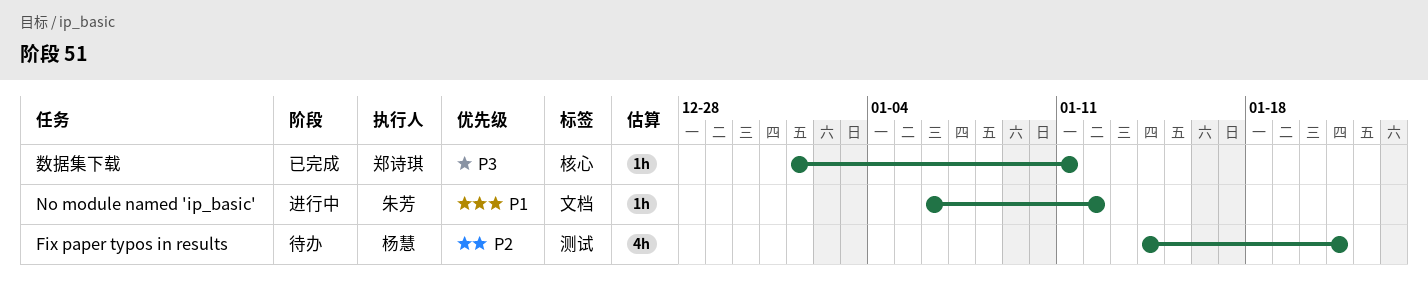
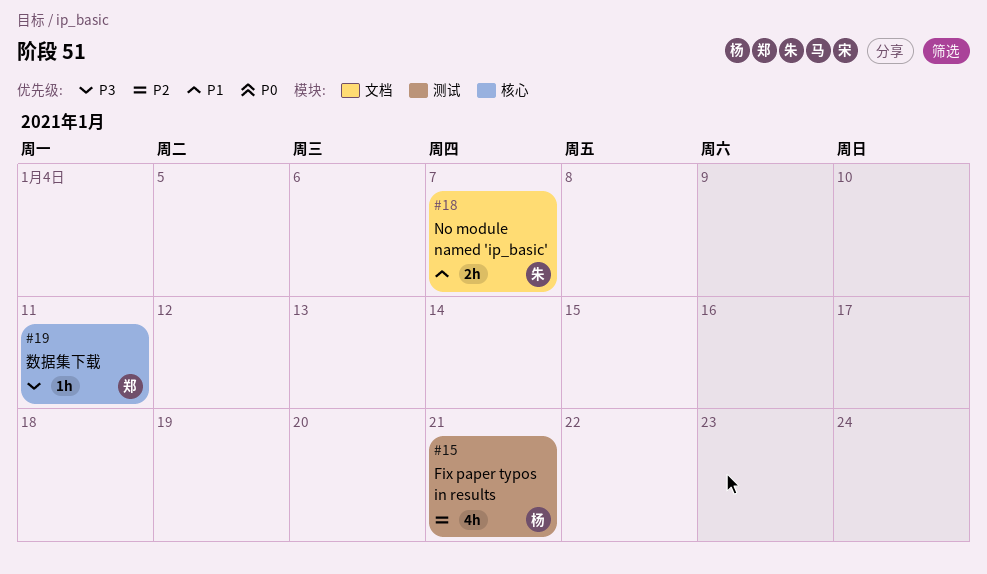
No module named 'ip_basic', estimate: 1h -> 2h
No module named 'ip_basic', due: Jan 12 -> Jan 7

